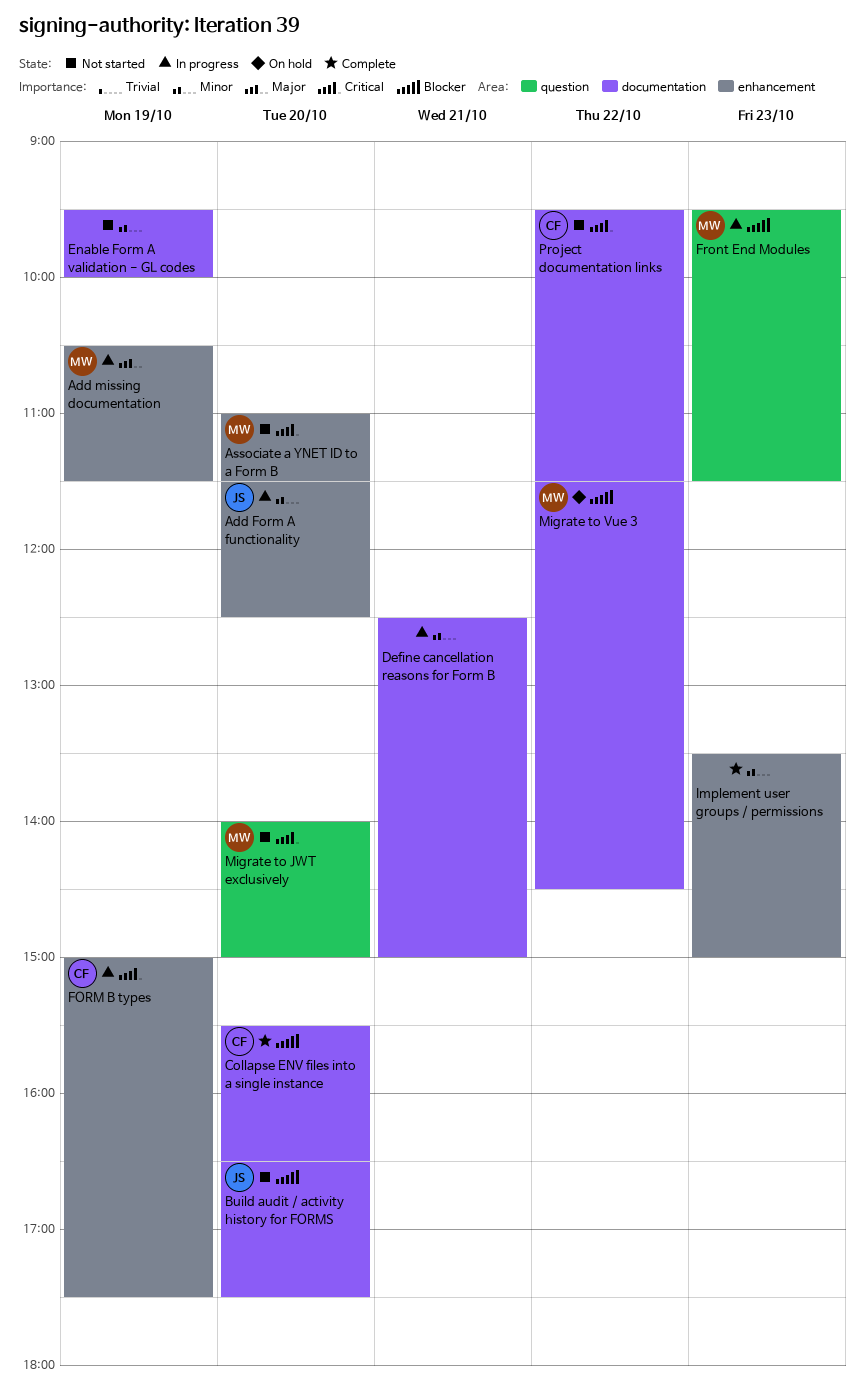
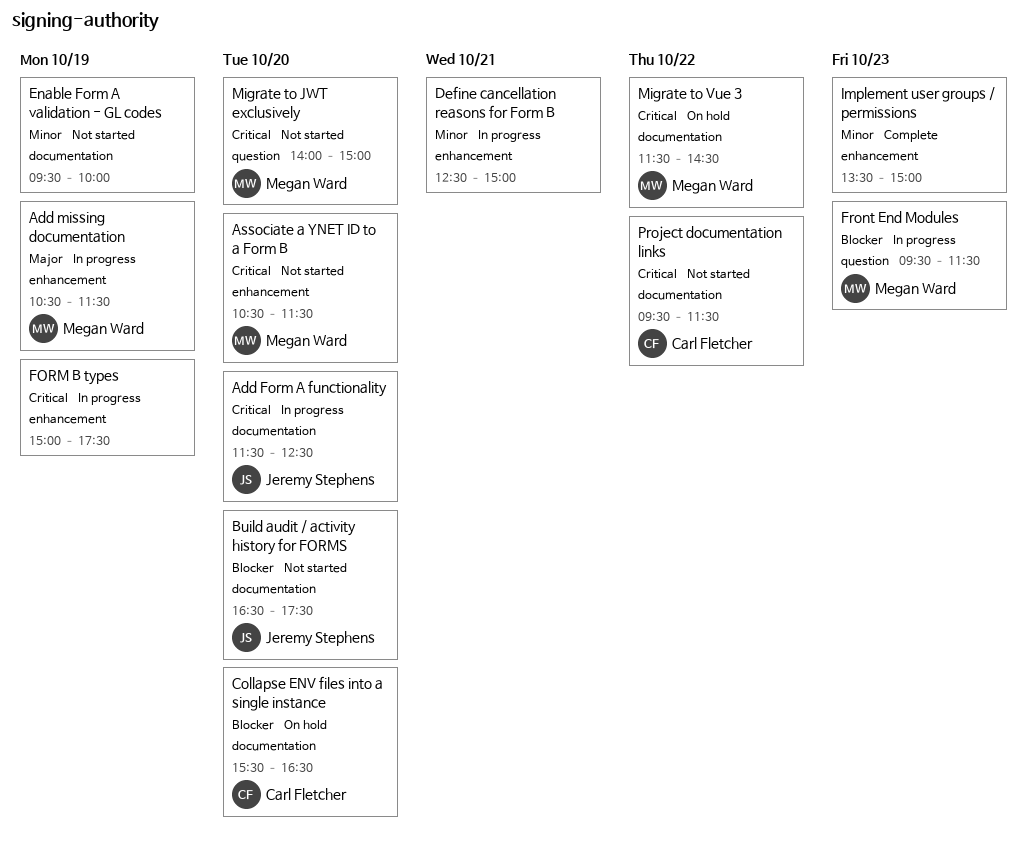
Add Form A functionality, priority: Minor -> Critical
Add Form A functionality, label: enhancement -> documentation
Associate a YNET ID to a Form B, begins: 11:00 -> 10:30
Collapse ENV files into a single instance, status: Complete -> On hold
Define cancellation reasons for Form B, label: documentation -> enhancement
FORM B types, owner: Carl Fletcher -> none
Migrate to Vue 3, priority: Blocker -> Critical

